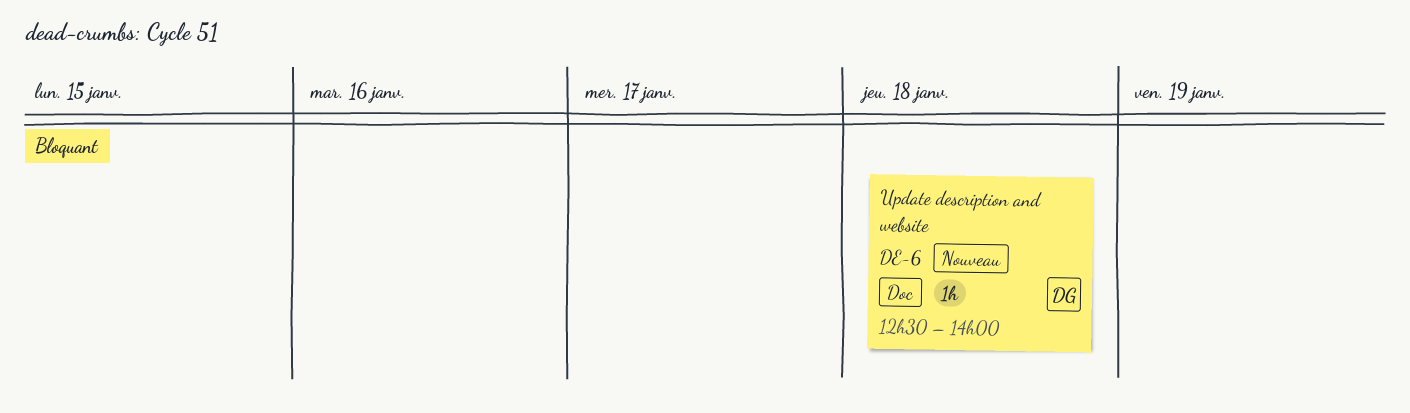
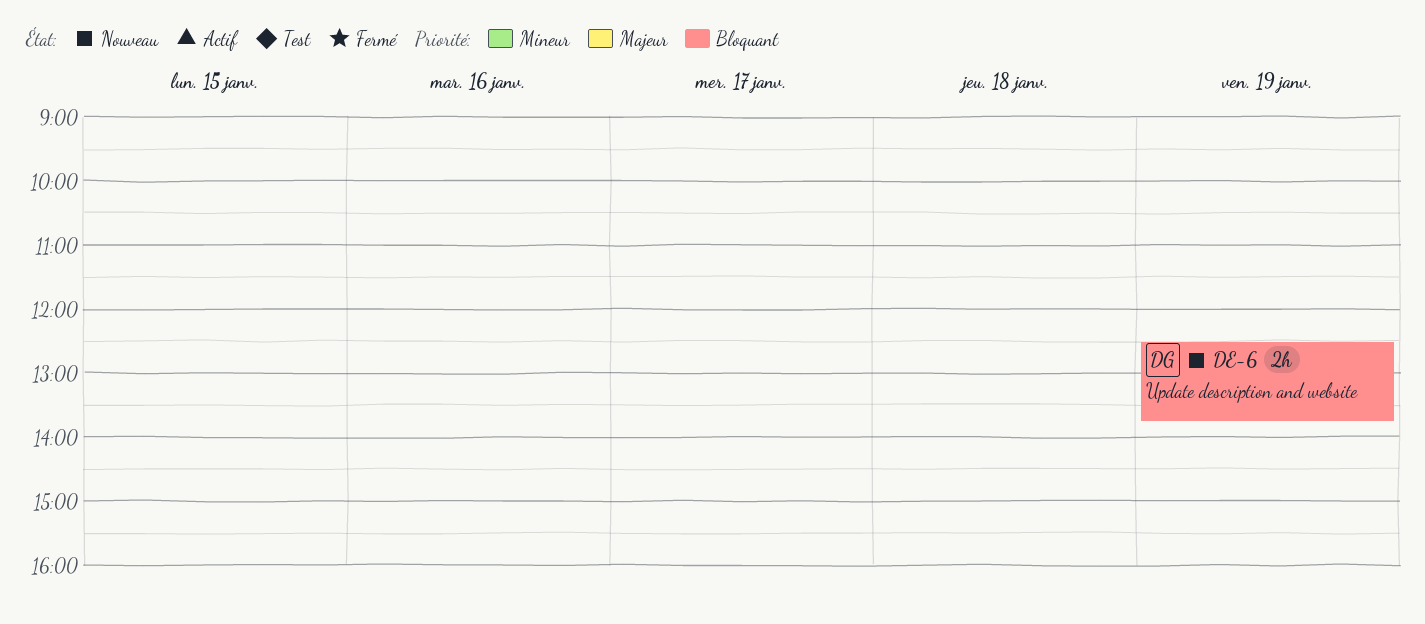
DE-6, estimate: 1h -> 2h
DE-6, day: Jan 18 -> Jan 19
DE-6, ends: 14:00 -> 13:45

